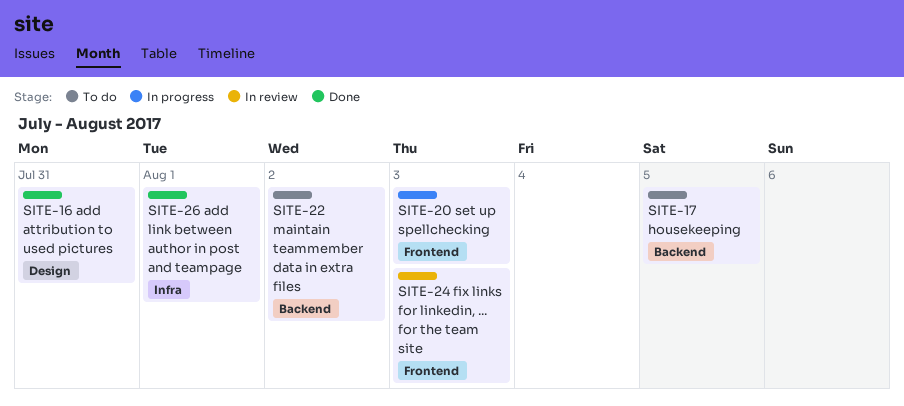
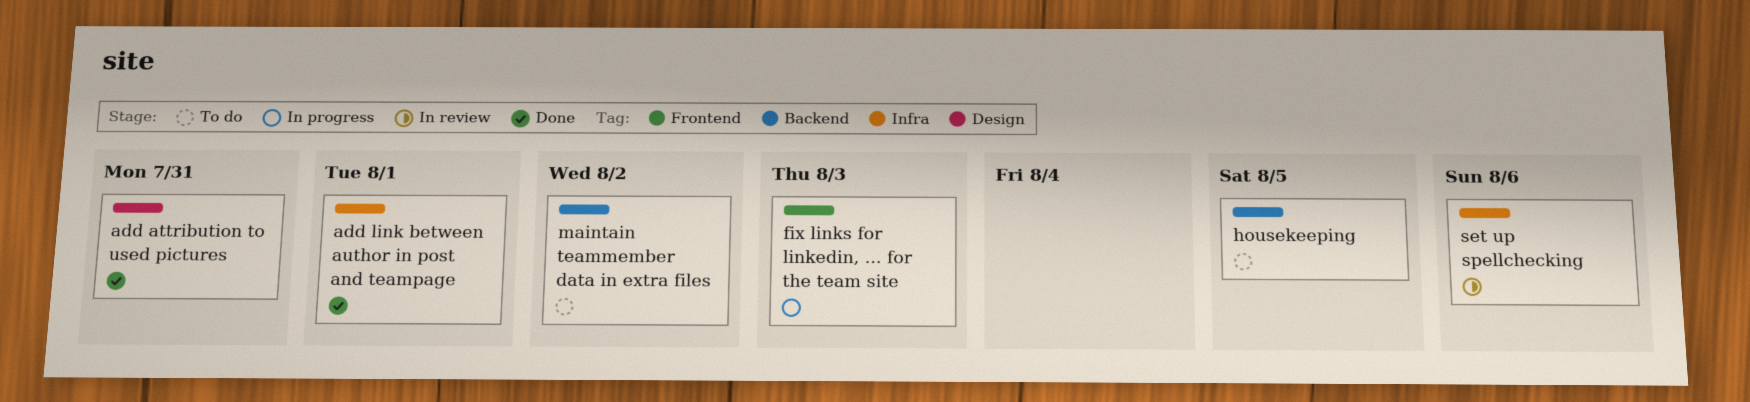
fix links for linkedin, ... for the team site, status: In review -> In progress
set up spellchecking, status: In progress -> In review
set up spellchecking, label: Frontend -> Infra
set up spellchecking, due: Aug 3 -> Aug 6

